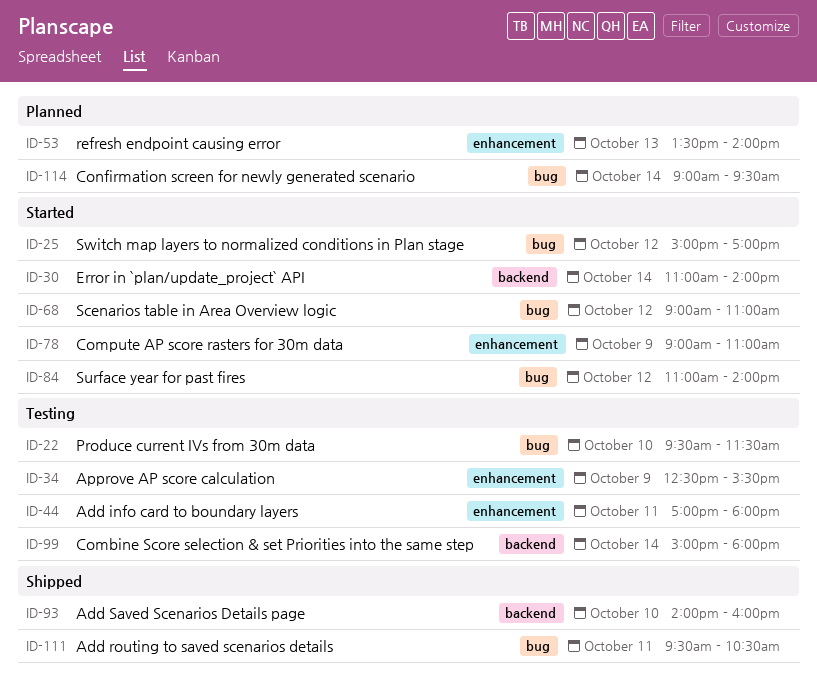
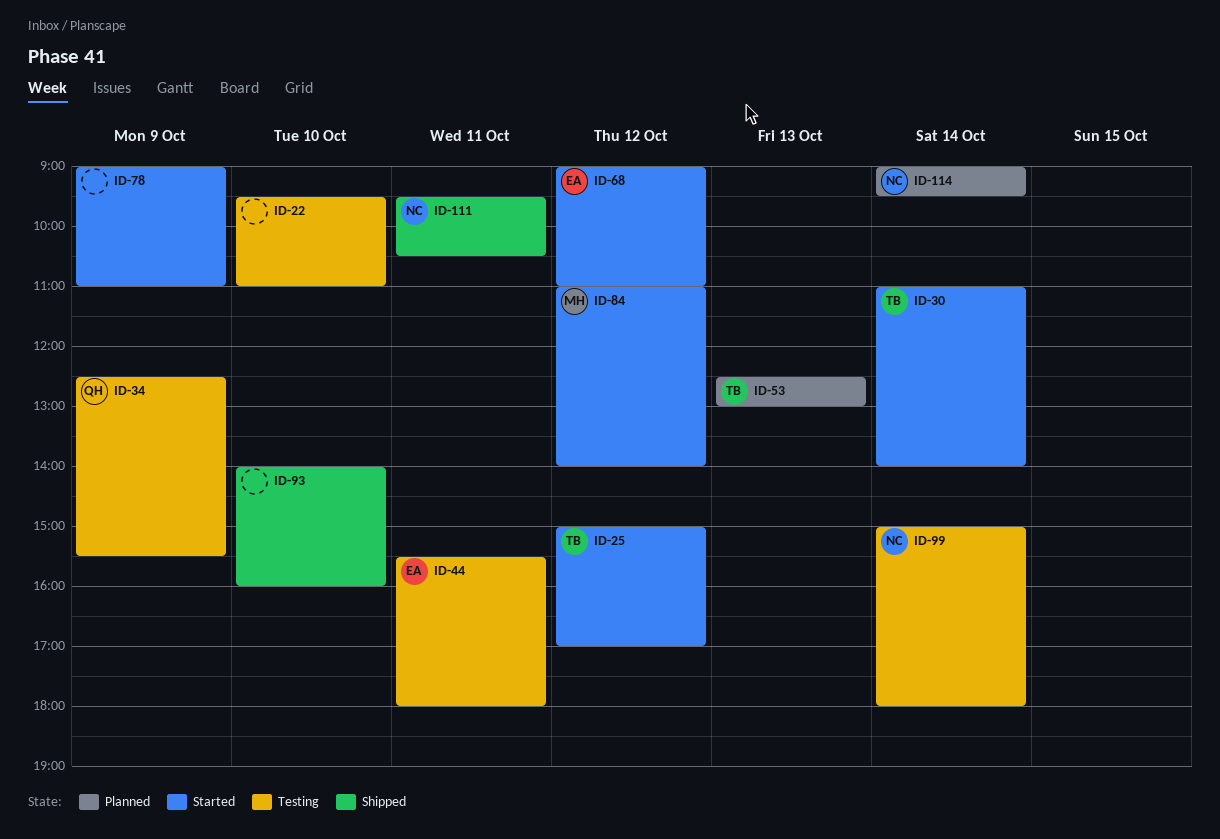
ID-22, ends: 11:30 -> 11:00
ID-44, begins: 17:00 -> 15:30
ID-53, begins: 13:30 -> 12:30
ID-53, ends: 14:00 -> 13:00

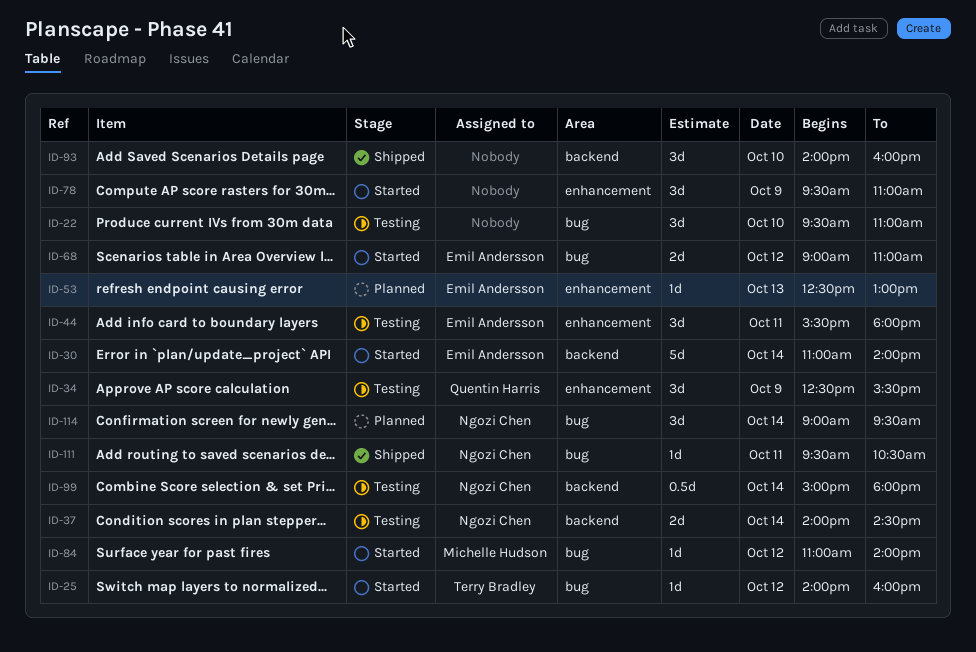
ID-25, begins: 15:00 -> 14:00
ID-25, ends: 17:00 -> 16:00
ID-30, owner: Terry Bradley -> Emil Andersson
ID-37: none -> present
ID-53, owner: Terry Bradley -> Emil Andersson
ID-78, begins: 09:00 -> 09:30

